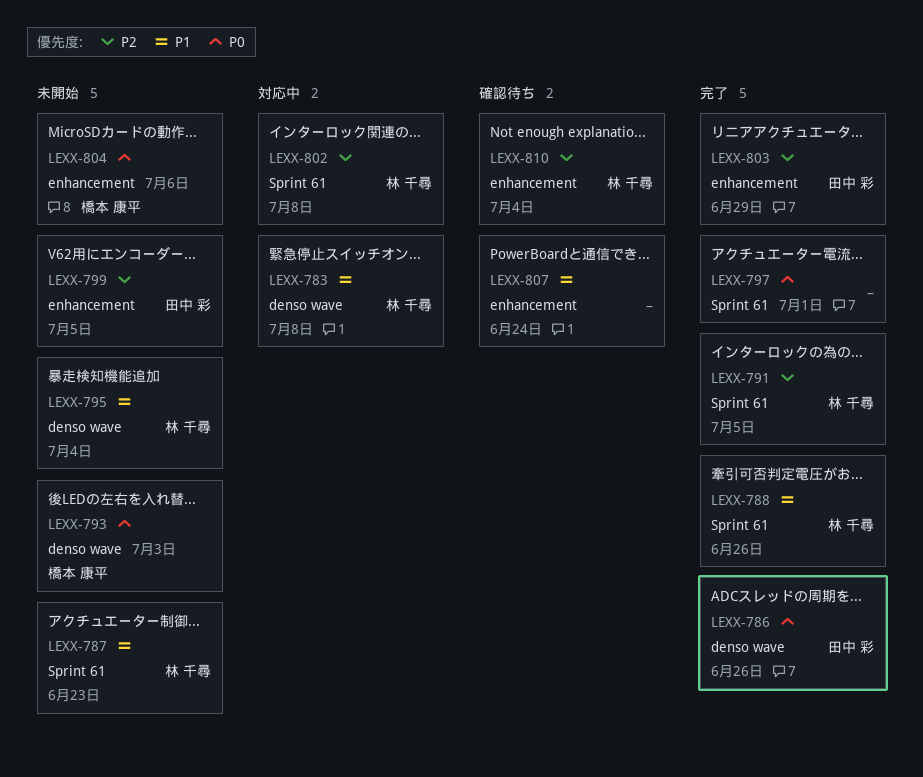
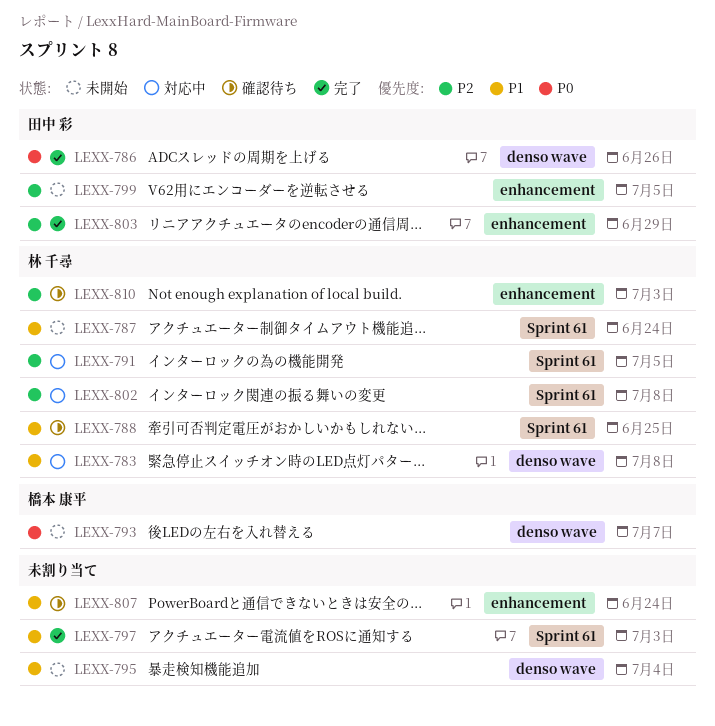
LEXX-787, due: Jun 23 -> Jun 24
LEXX-788, status: 完了 -> 確認待ち
LEXX-788, due: Jun 26 -> Jun 25
LEXX-791, status: 完了 -> 対応中
LEXX-793, due: Jul 3 -> Jul 7
LEXX-795, owner: 林 千尋 -> none
LEXX-797, priority: P0 -> P1
LEXX-797, due: Jul 1 -> Jul 3
LEXX-804: present -> none
LEXX-810, due: Jul 4 -> Jul 3

